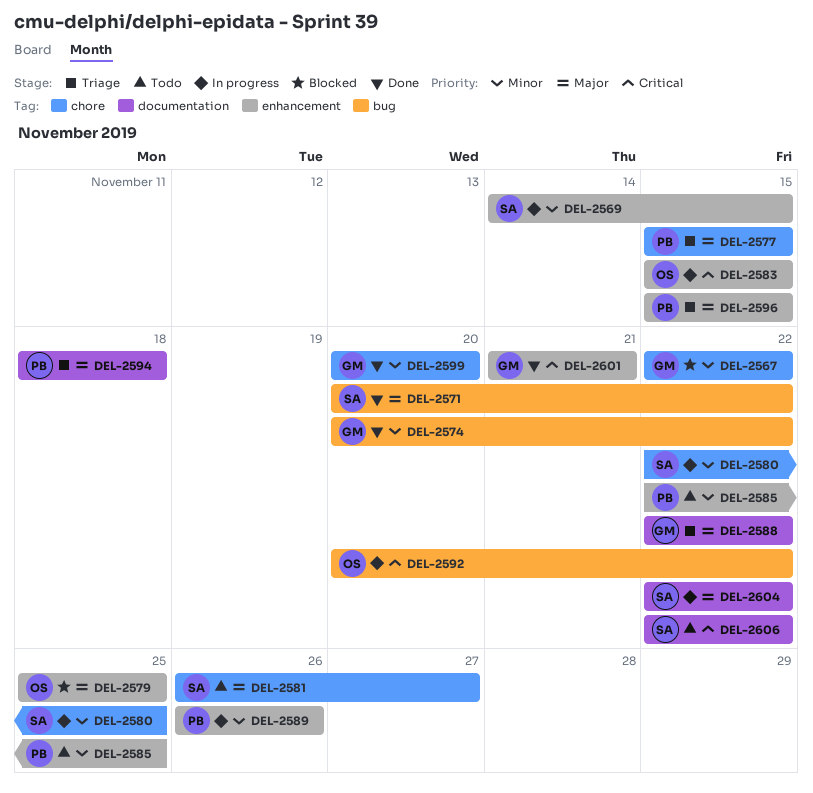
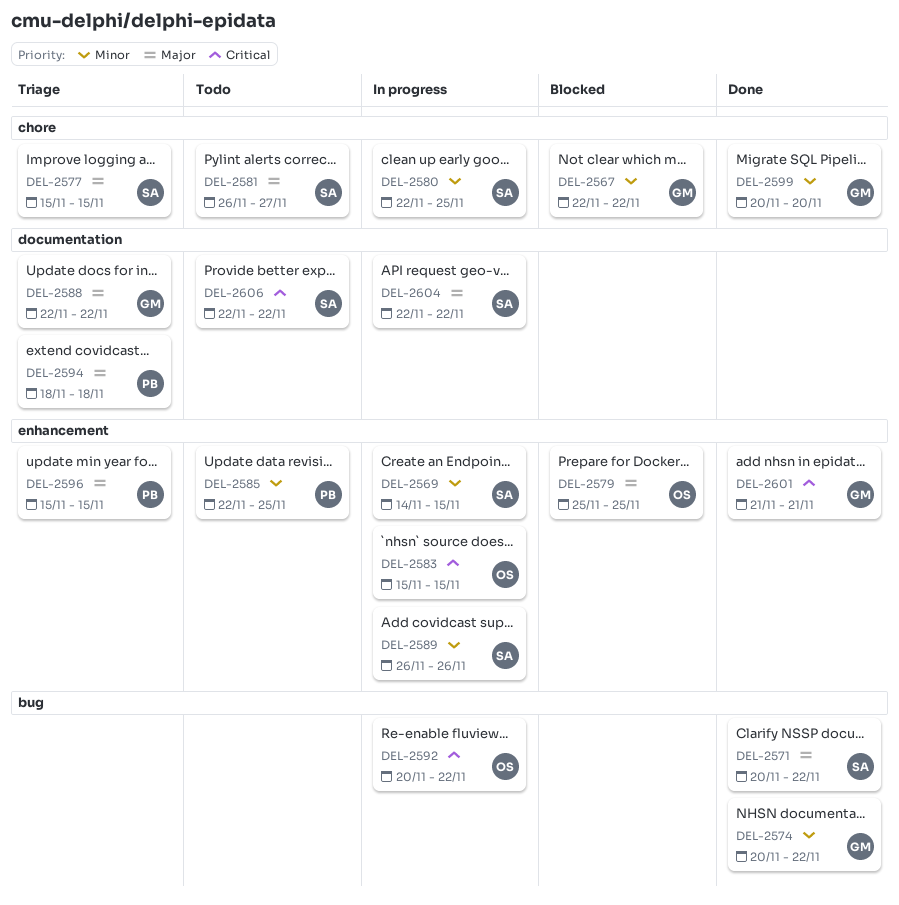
DEL-2577, owner: PB -> SA
DEL-2589, owner: PB -> SA

